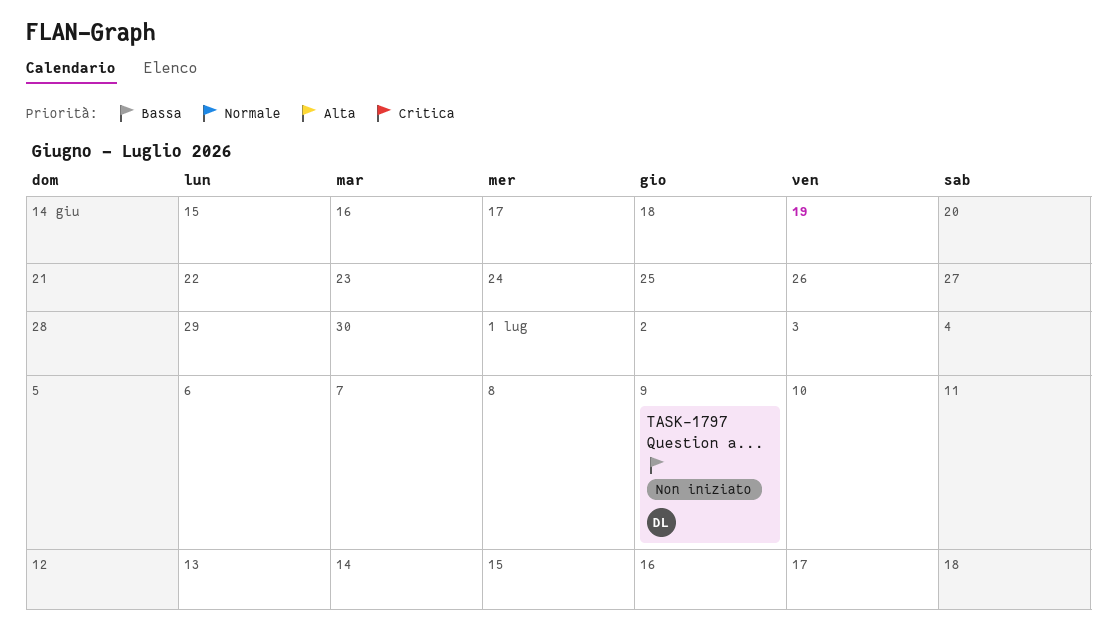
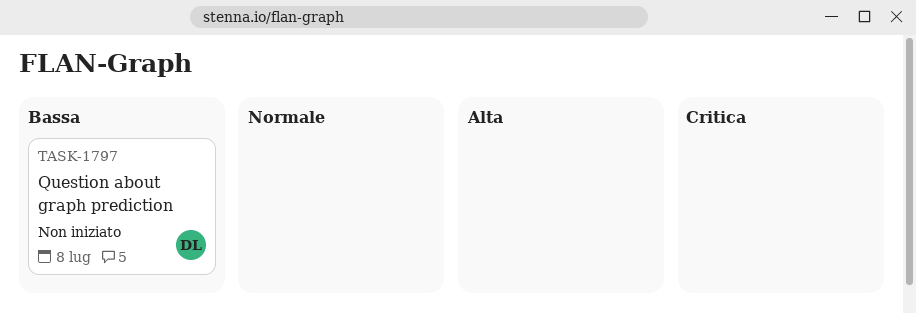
TASK-1797, due: Jul 9 -> Jul 8

